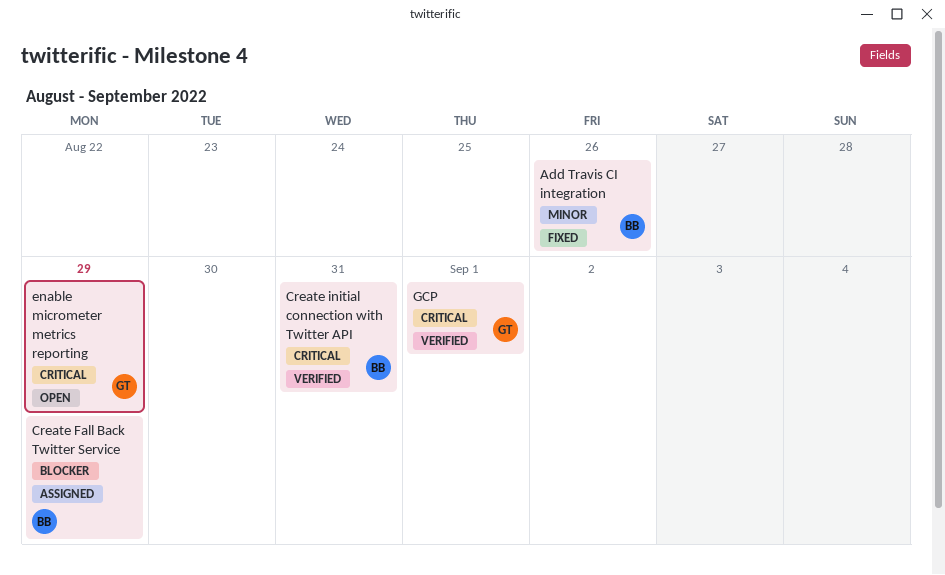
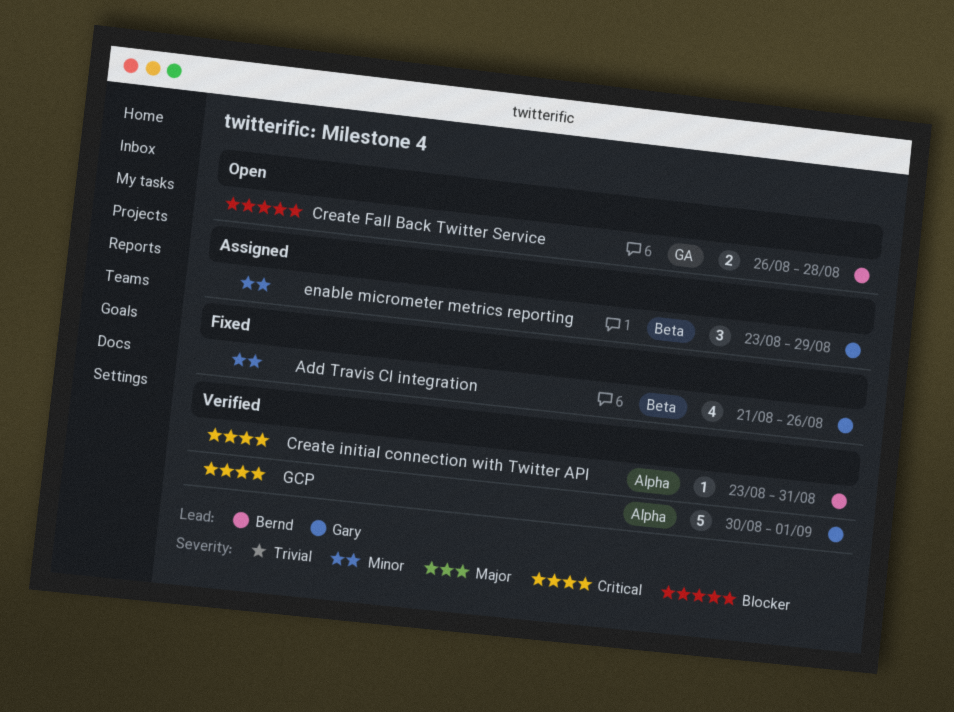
Add Travis CI integration, owner: Bernd -> Gary
Create Fall Back Twitter Service, status: Assigned -> Open
Create Fall Back Twitter Service, due: Aug 29 -> Aug 28
enable micrometer metrics reporting, status: Open -> Assigned
enable micrometer metrics reporting, priority: Critical -> Minor

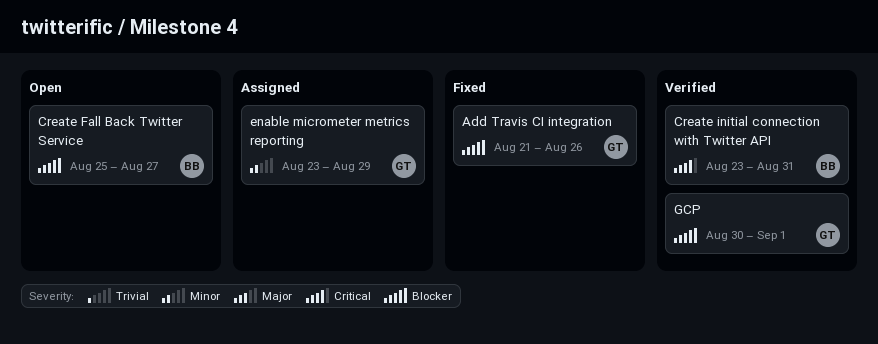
Add Travis CI integration, priority: Minor -> Blocker
Create Fall Back Twitter Service, start: Aug 26 -> Aug 25
Create Fall Back Twitter Service, due: Aug 28 -> Aug 27
GCP, priority: Critical -> Blocker

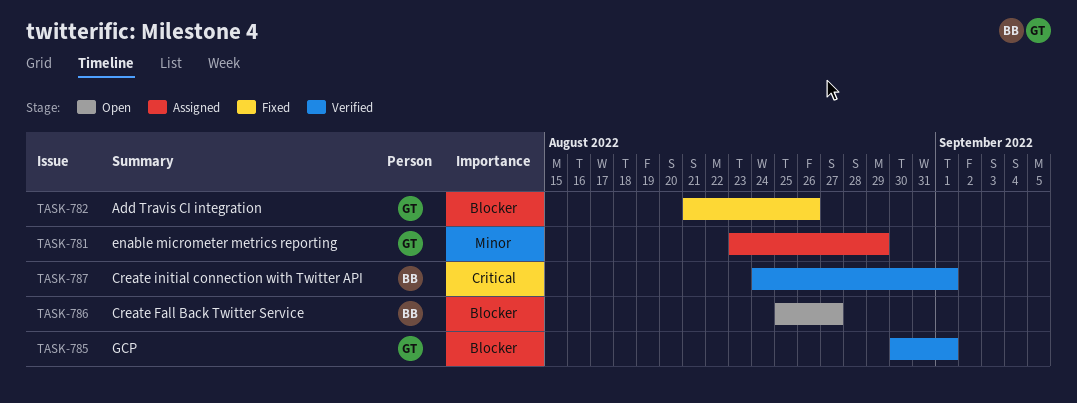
Create initial connection with Twitter API, start: Aug 23 -> Aug 24
Create initial connection with Twitter API, due: Aug 31 -> Sep 1

